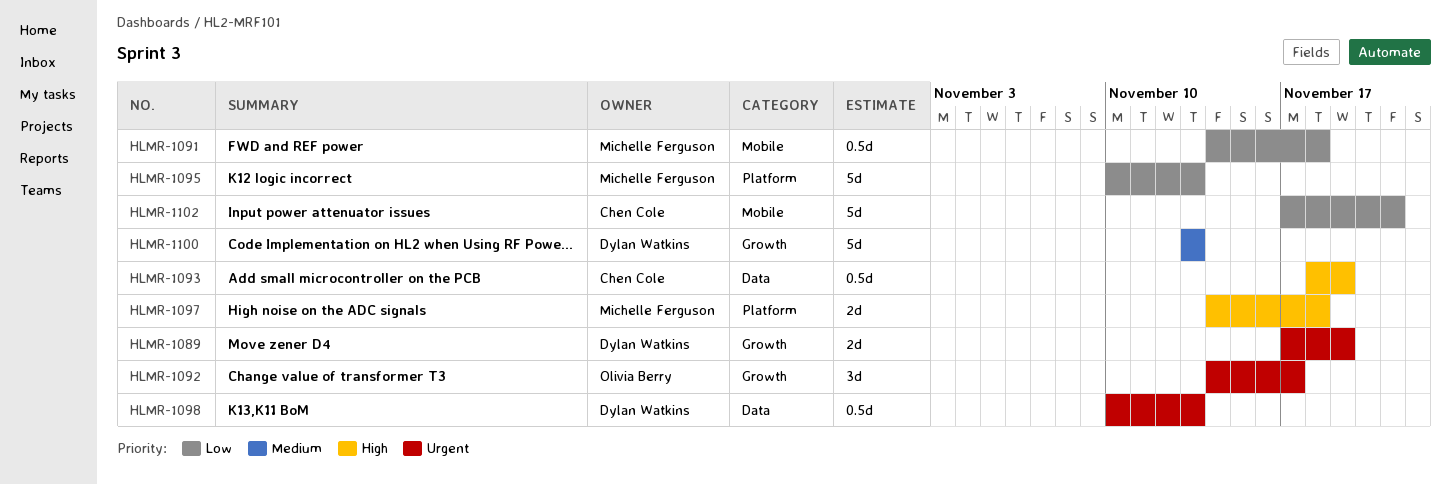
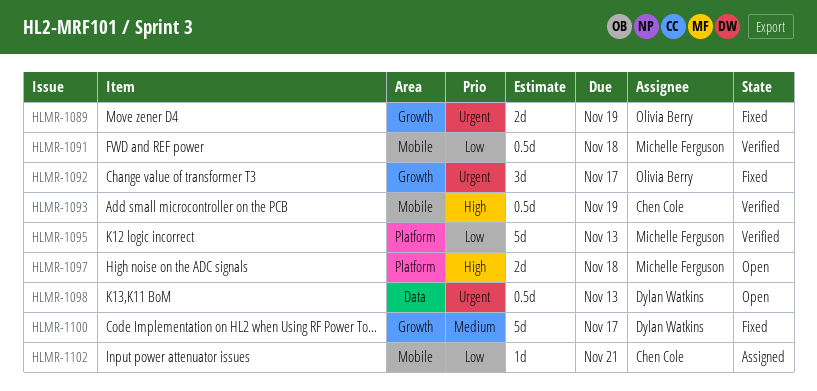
HLMR-1089, owner: Dylan Watkins -> Olivia Berry
HLMR-1093, label: Data -> Mobile
HLMR-1100, due: Nov 13 -> Nov 17
HLMR-1102, estimate: 5d -> 1d

